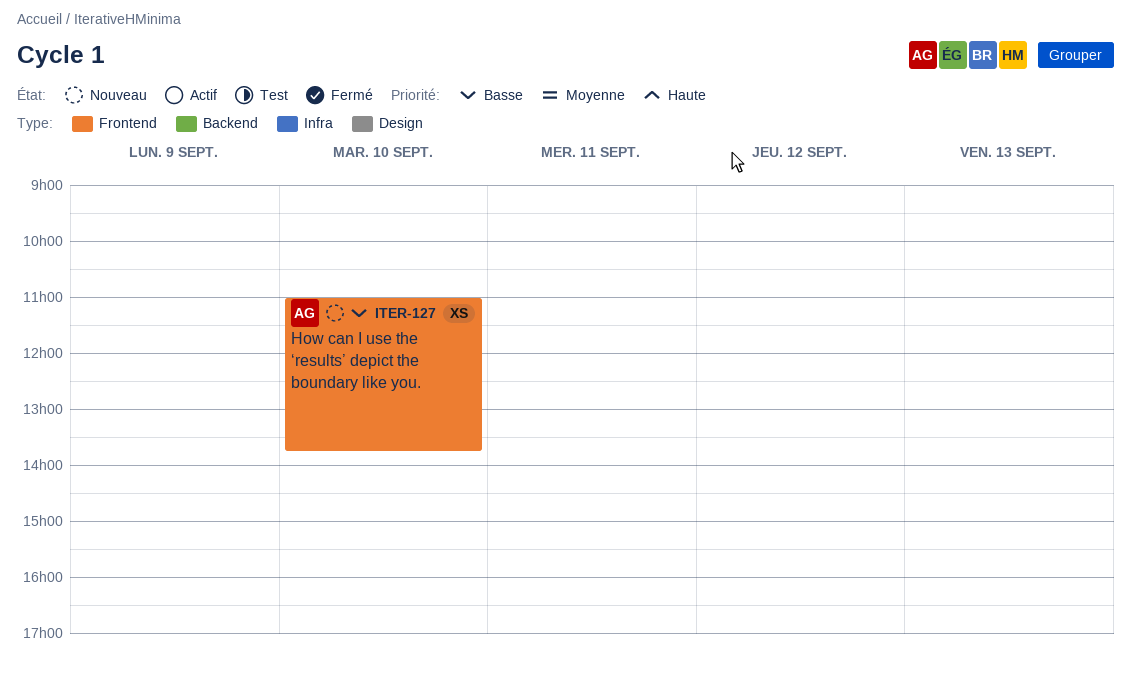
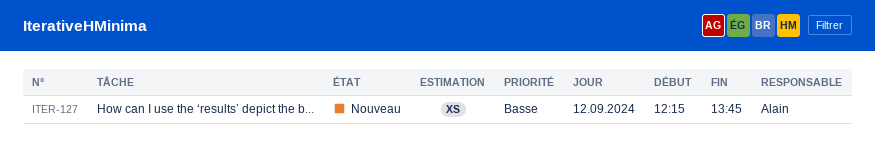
ITER-127, day: Sep 10 -> Sep 12
ITER-127, begins: 11:00 -> 12:15

